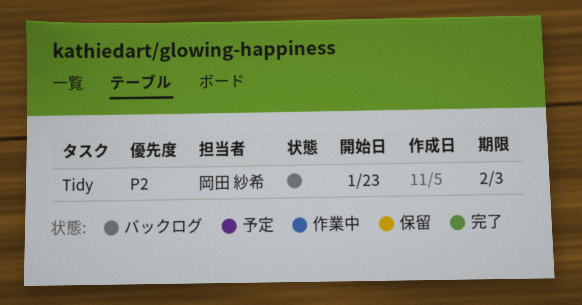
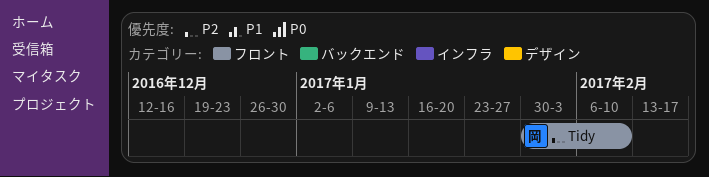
Tidy, start: Jan 23 -> Jan 30
Tidy, due: Feb 3 -> Feb 10

